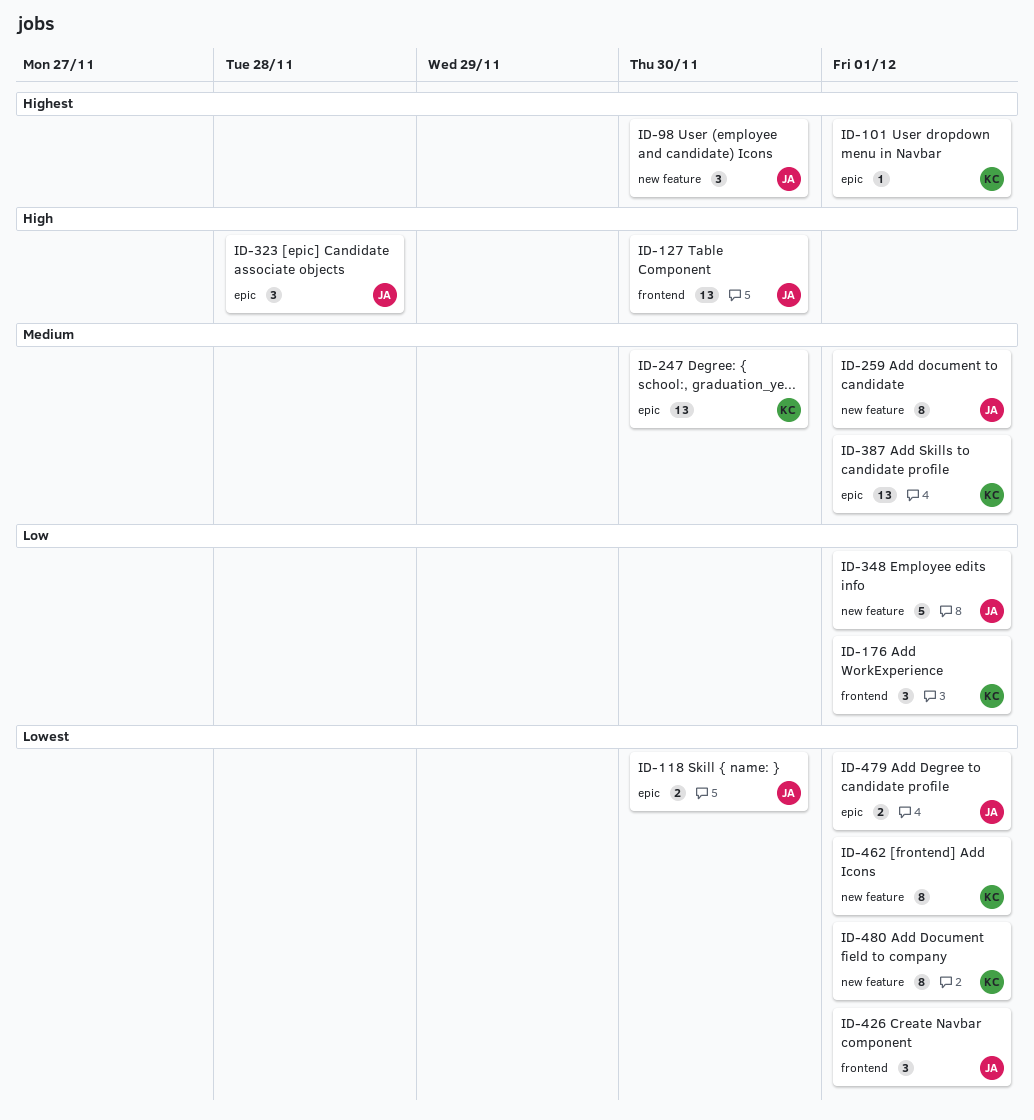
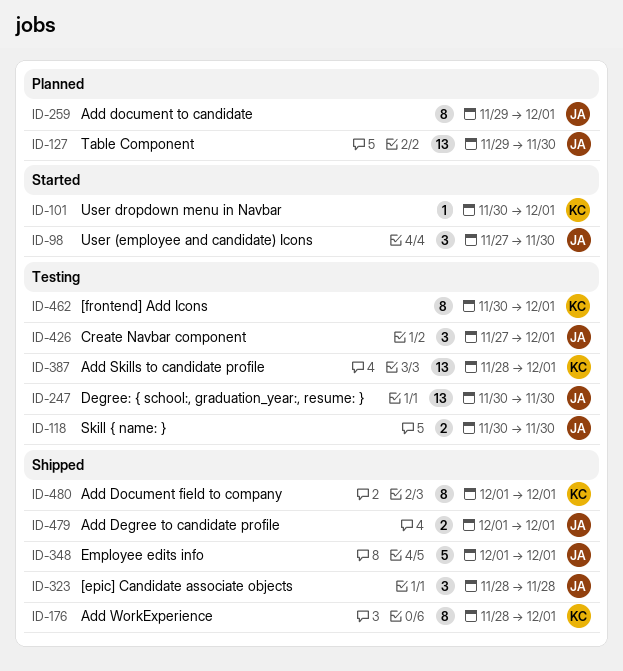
ID-176, estimate: 3 -> 8
ID-247, owner: KC -> JA

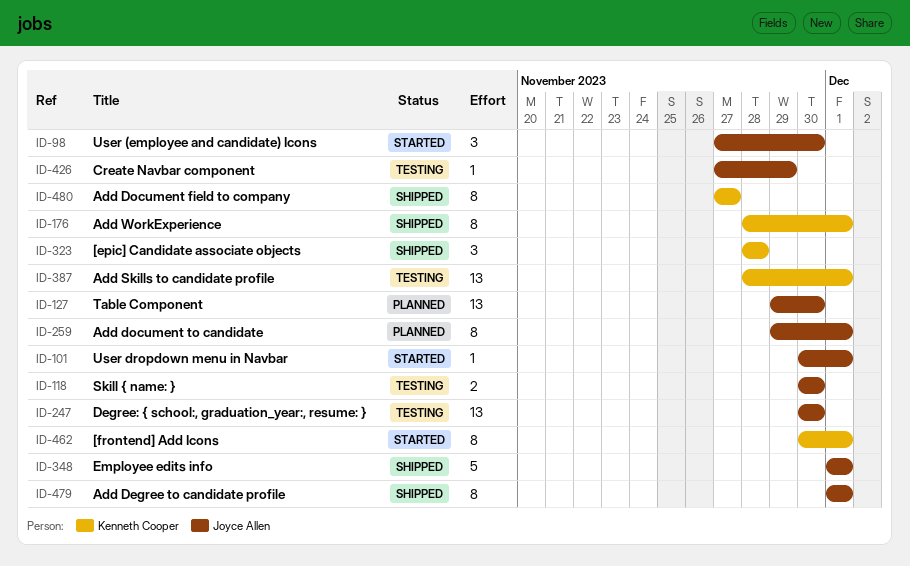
ID-101, owner: Kenneth Cooper -> Joyce Allen
ID-323, owner: Joyce Allen -> Kenneth Cooper
ID-426, estimate: 3 -> 1
ID-426, due: Dec 1 -> Nov 29
ID-462, status: Testing -> Started
ID-479, estimate: 2 -> 8
ID-480, start: Dec 1 -> Nov 27
ID-480, due: Dec 1 -> Nov 27

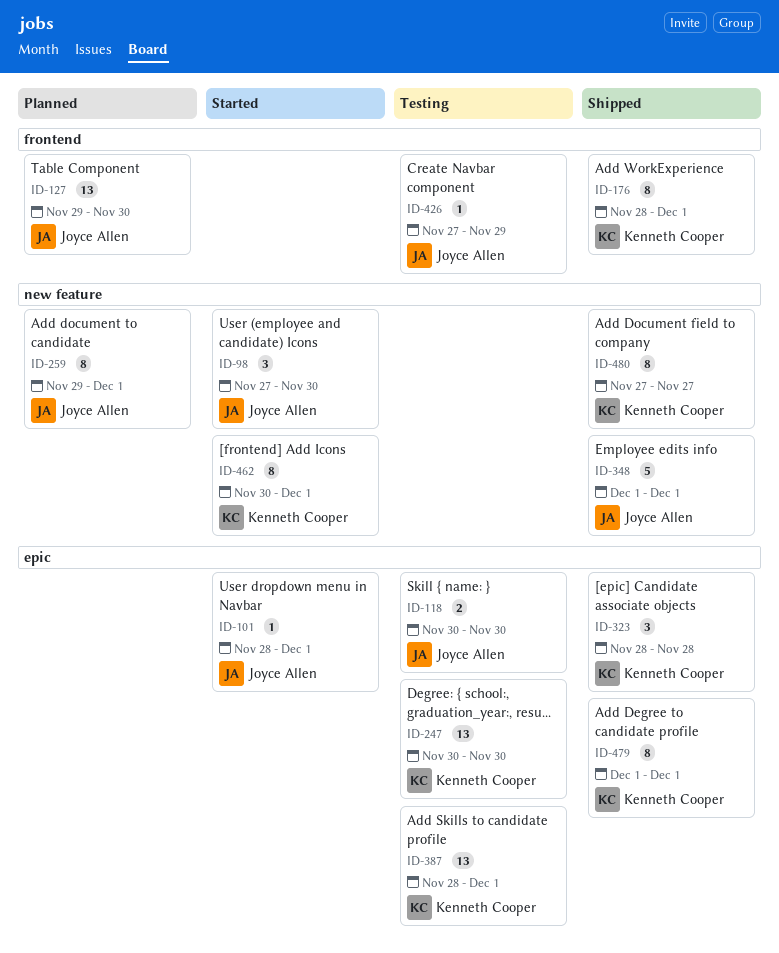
ID-101, start: Nov 30 -> Nov 28
ID-247, owner: Joyce Allen -> Kenneth Cooper
ID-479, owner: Joyce Allen -> Kenneth Cooper

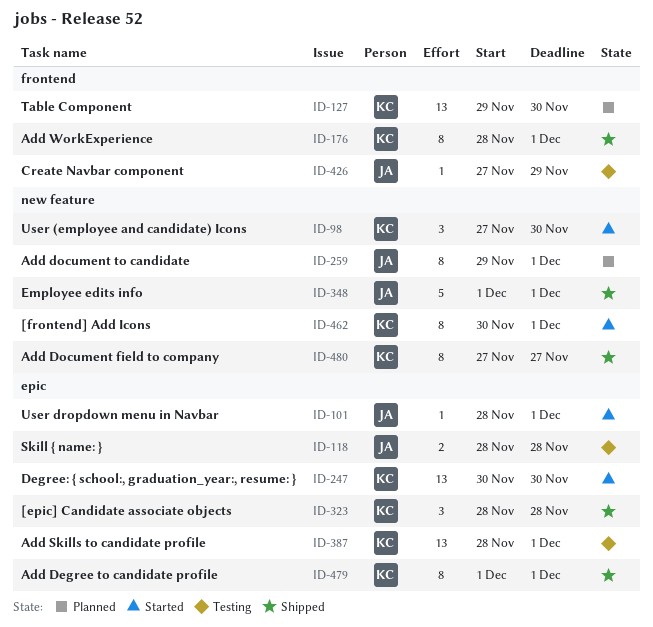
ID-98, owner: Joyce Allen -> Kenneth Cooper
ID-118, start: Nov 30 -> Nov 28
ID-118, due: Nov 30 -> Nov 28
ID-127, owner: Joyce Allen -> Kenneth Cooper
ID-247, status: Testing -> Started

